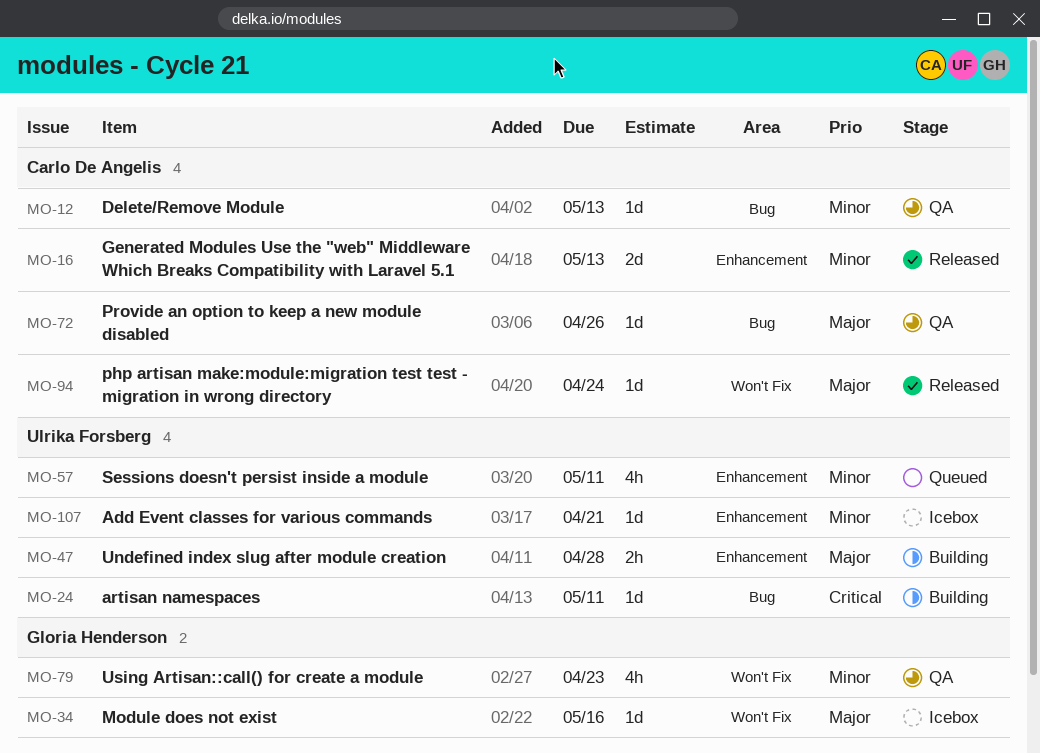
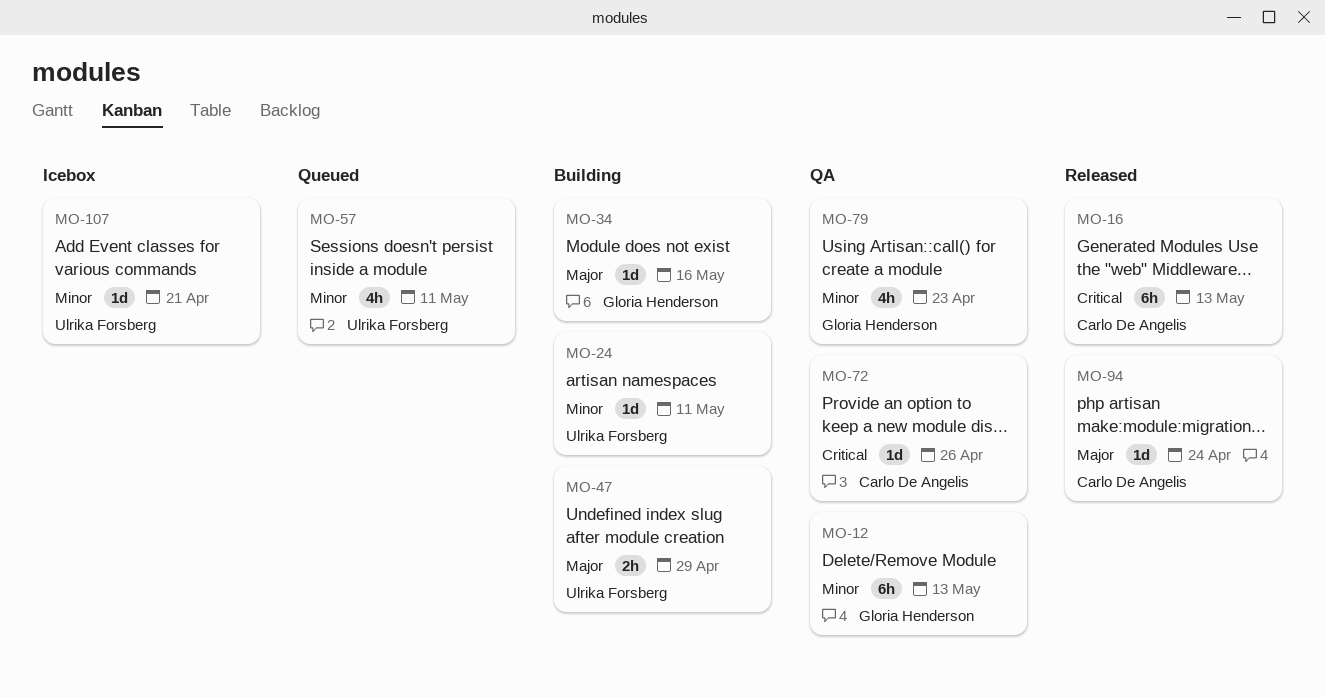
MO-12, owner: Carlo De Angelis -> Gloria Henderson
MO-12, estimate: 1d -> 6h
MO-16, priority: Minor -> Critical
MO-16, estimate: 2d -> 6h
MO-24, priority: Critical -> Minor
MO-34, status: Icebox -> Building
MO-47, due: Apr 28 -> Apr 29
MO-72, priority: Major -> Critical

